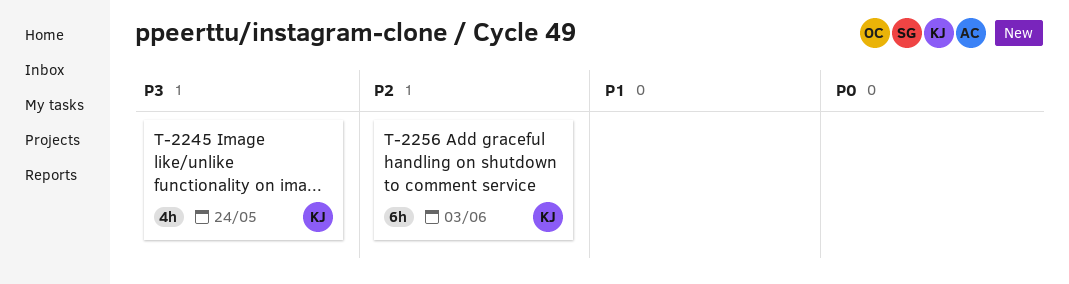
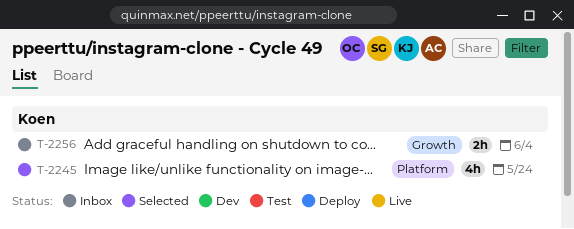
T-2256, estimate: 6h -> 2h
T-2256, due: Jun 3 -> Jun 4

